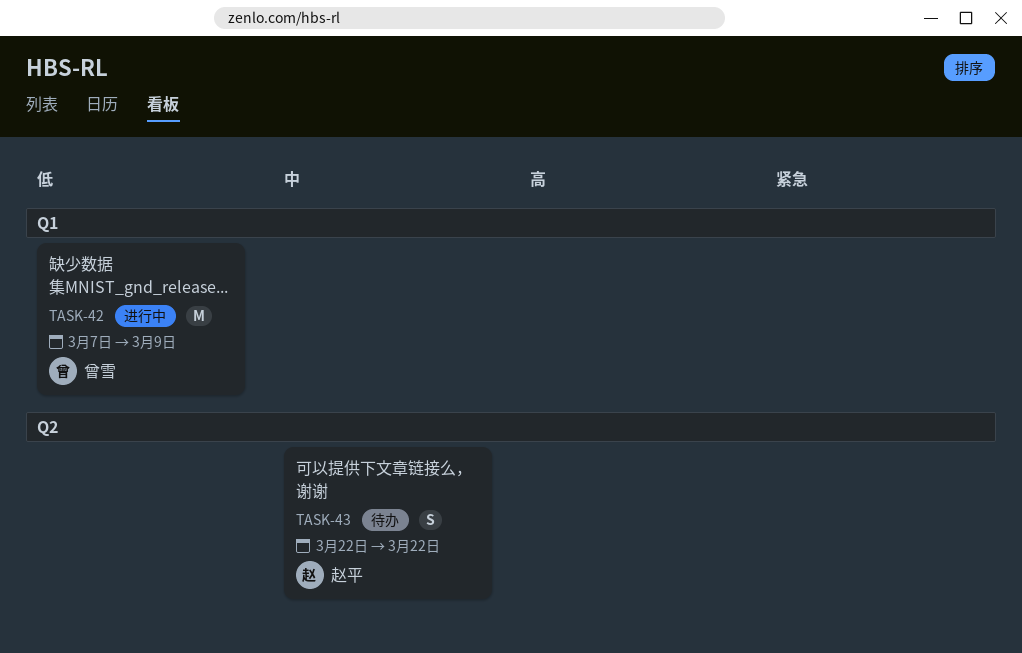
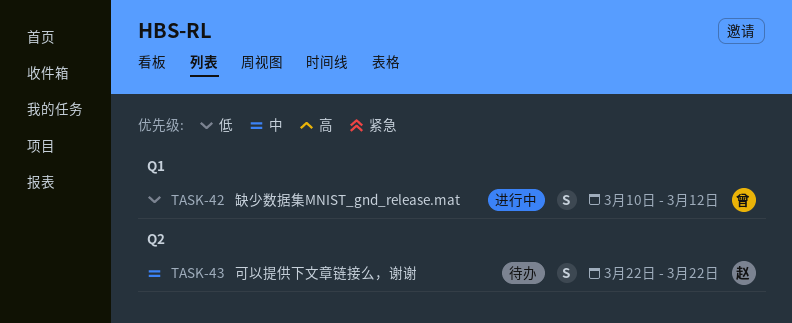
TASK-42, estimate: M -> S
TASK-42, start: Mar 7 -> Mar 10
TASK-42, due: Mar 9 -> Mar 12

